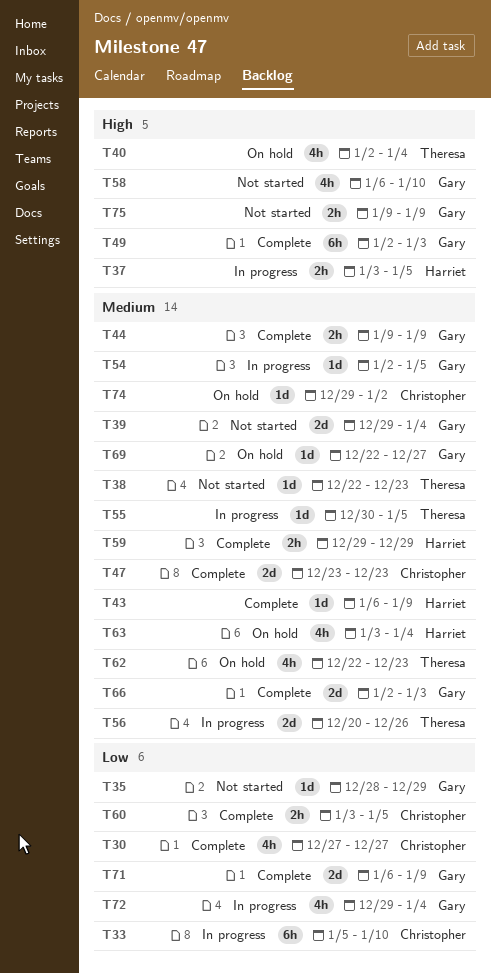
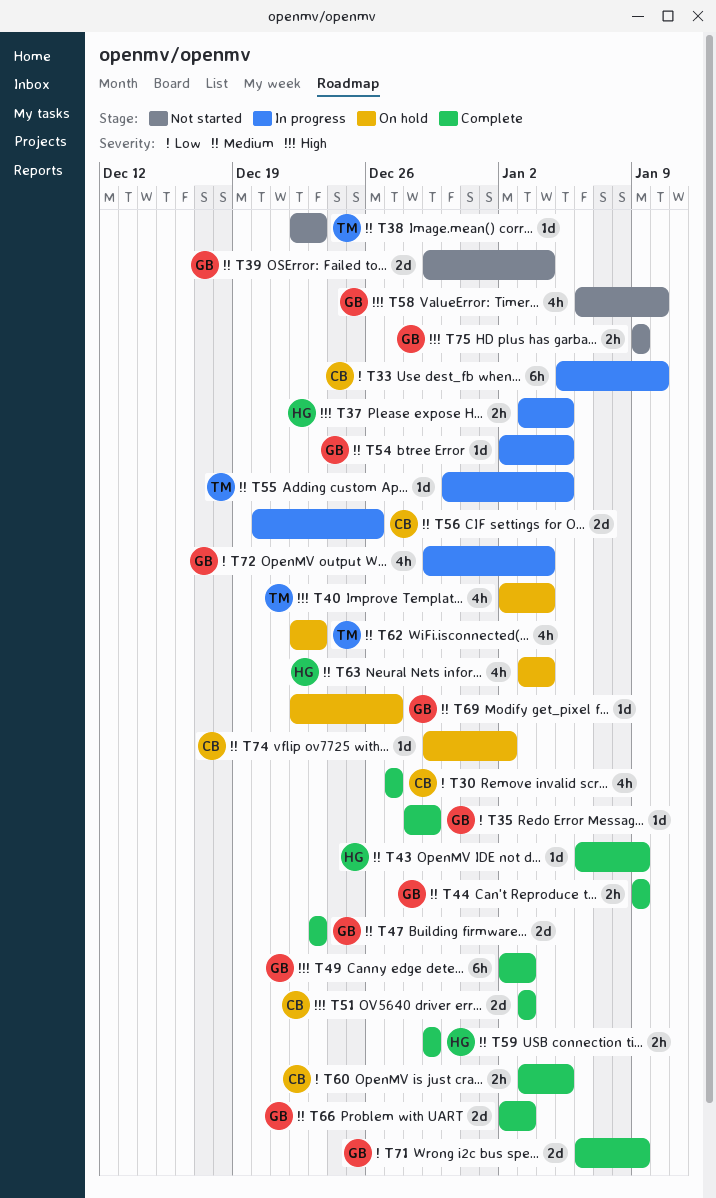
T35, status: Not started -> Complete
T47, owner: Christopher -> Gary
T51: none -> present
T56, owner: Theresa -> Christopher

